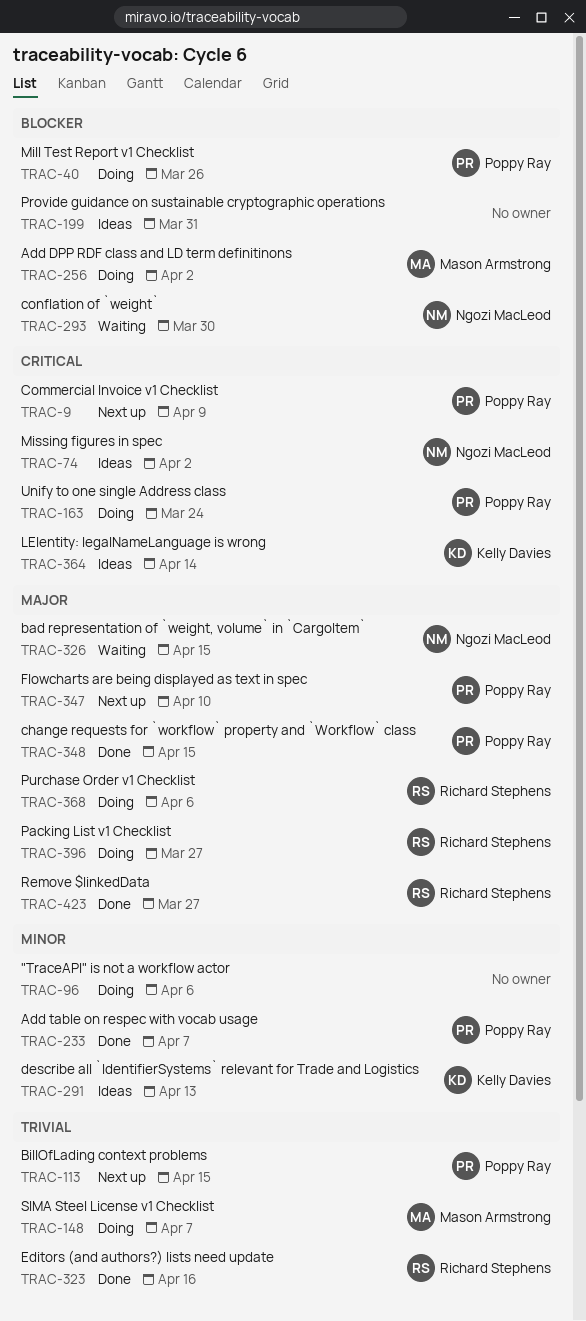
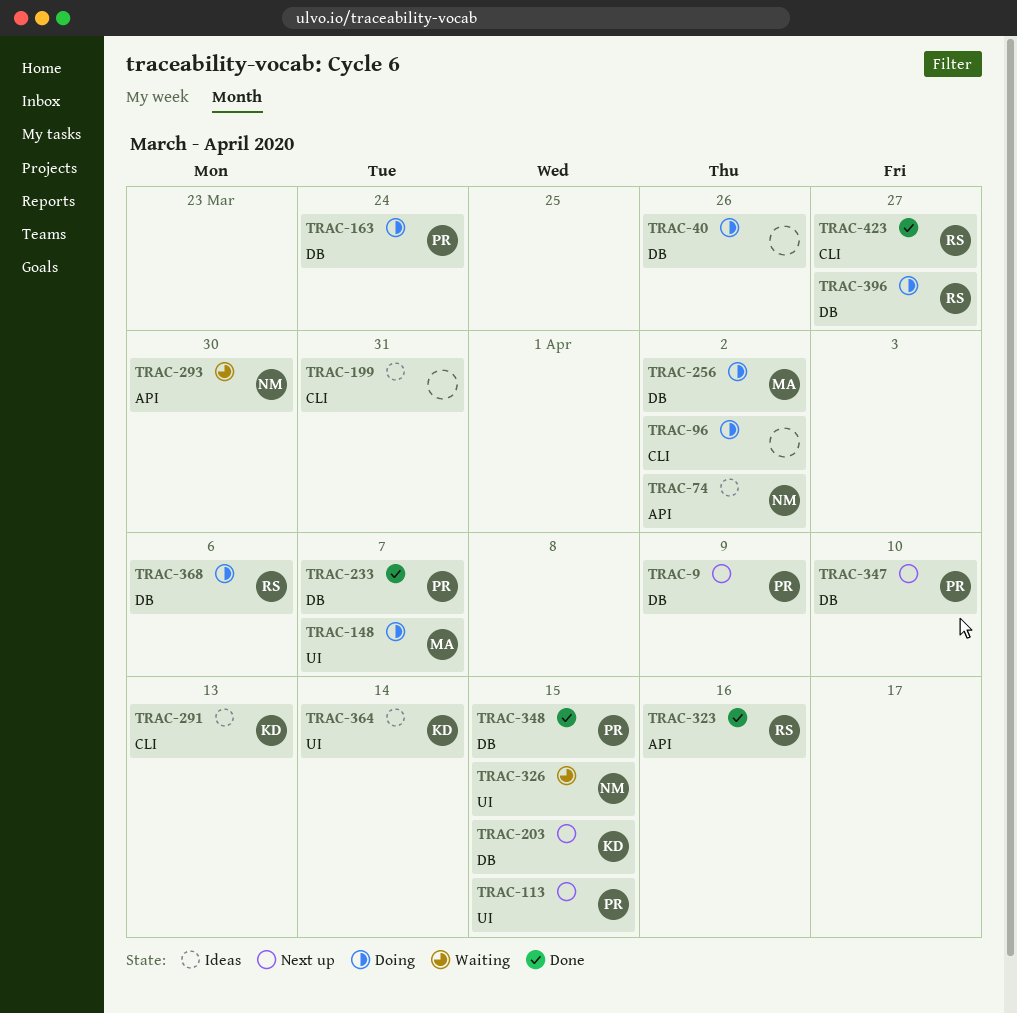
TRAC-40, owner: Poppy Ray -> none
TRAC-96, due: Apr 6 -> Apr 2
TRAC-203: none -> present

